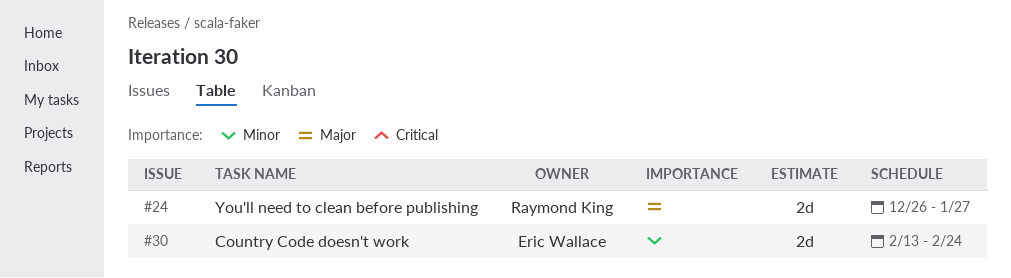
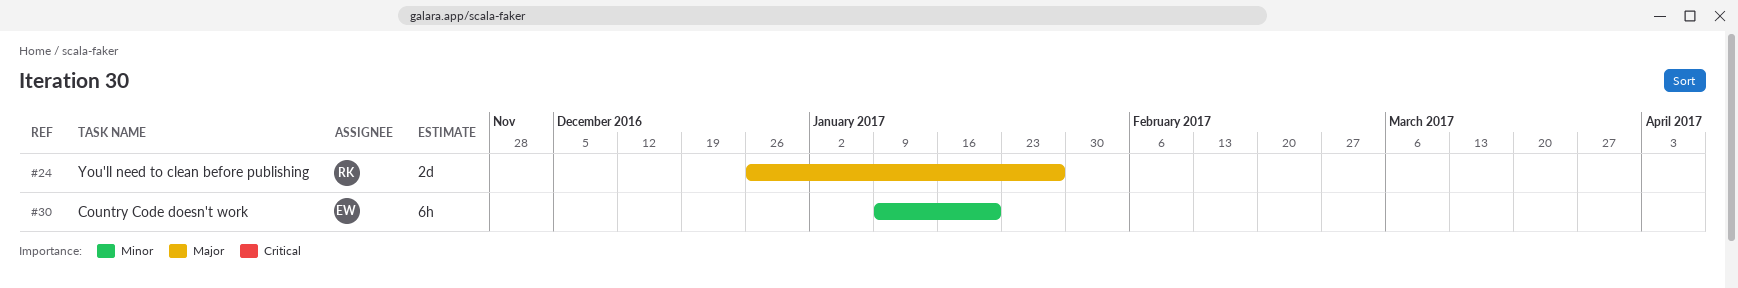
#30, estimate: 2d -> 6h
#30, start: Feb 13 -> Jan 9
#30, due: Feb 24 -> Jan 20

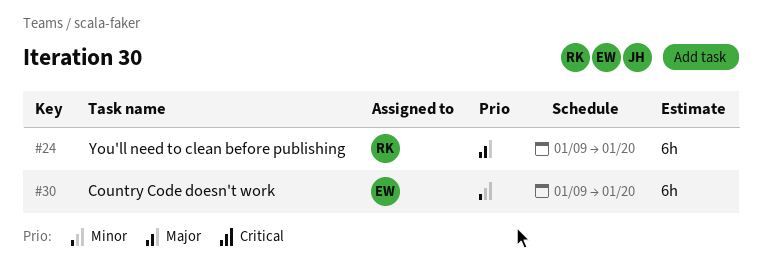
#24, estimate: 2d -> 6h
#24, start: Dec 26 -> Jan 9
#24, due: Jan 27 -> Jan 20

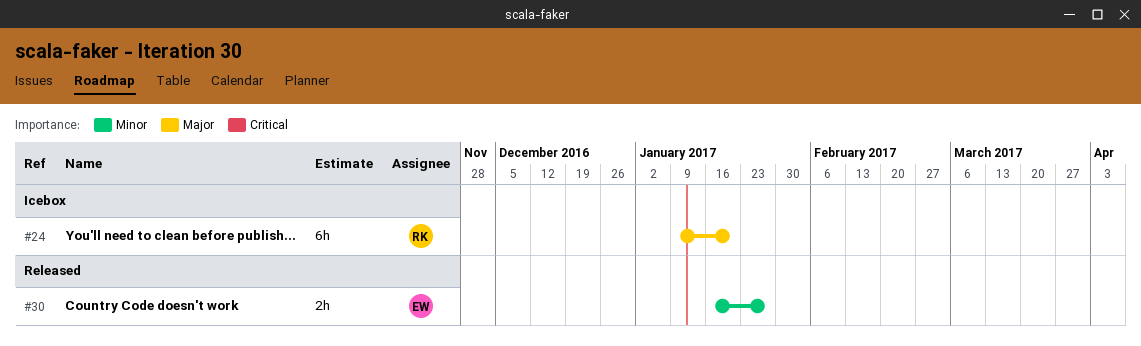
#30, estimate: 6h -> 2h
#30, start: Jan 9 -> Jan 16
#30, due: Jan 20 -> Jan 27

